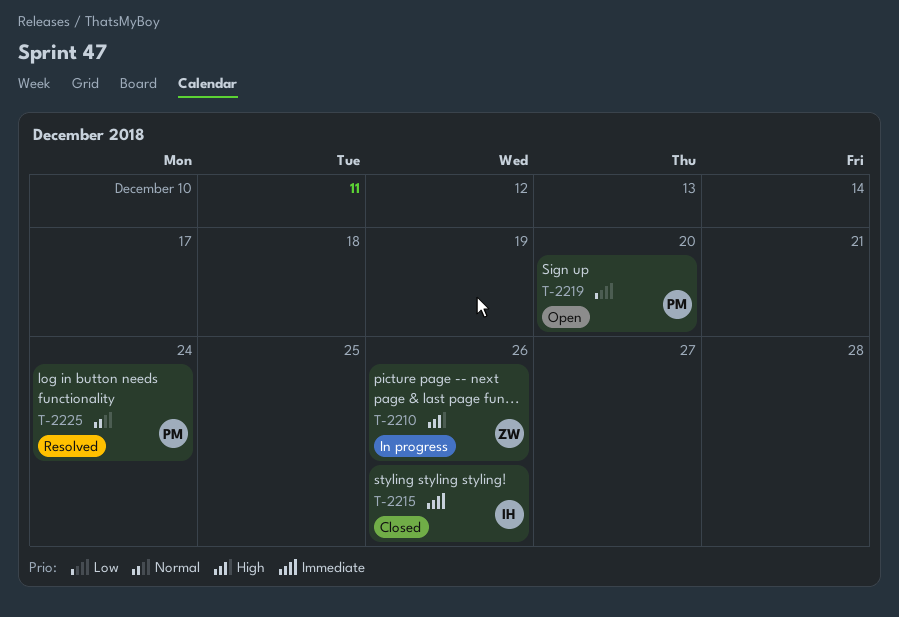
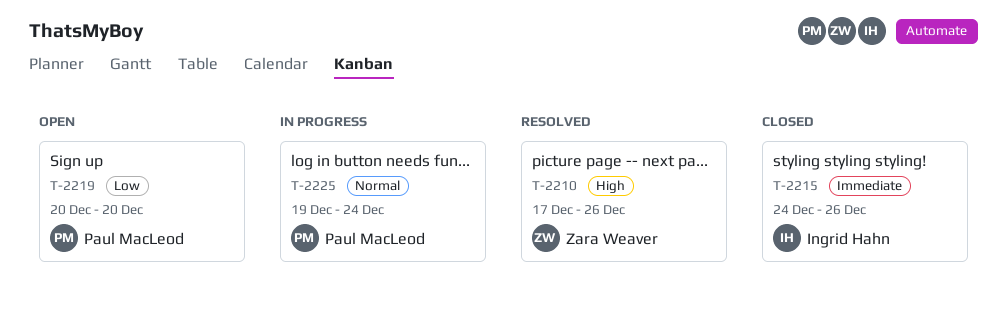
T-2210, status: In progress -> Resolved
T-2225, status: Resolved -> In progress

